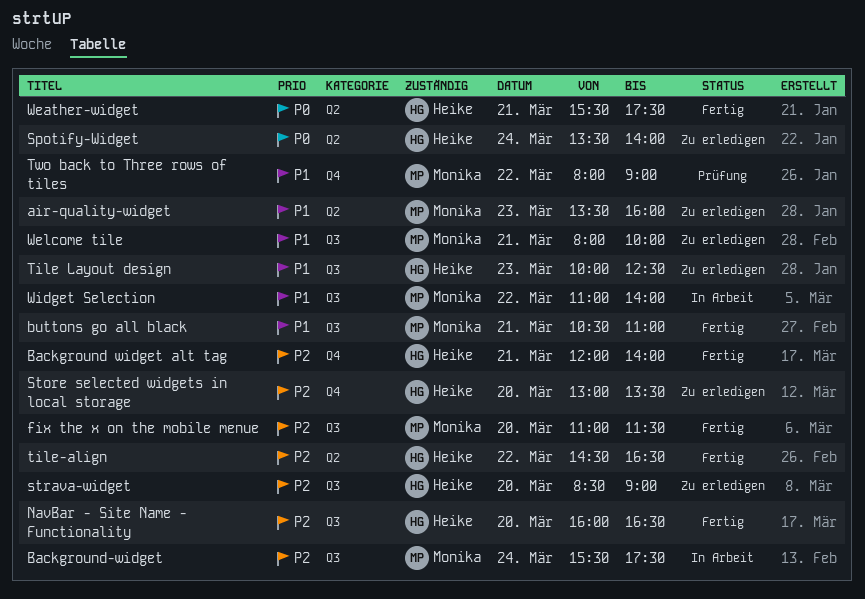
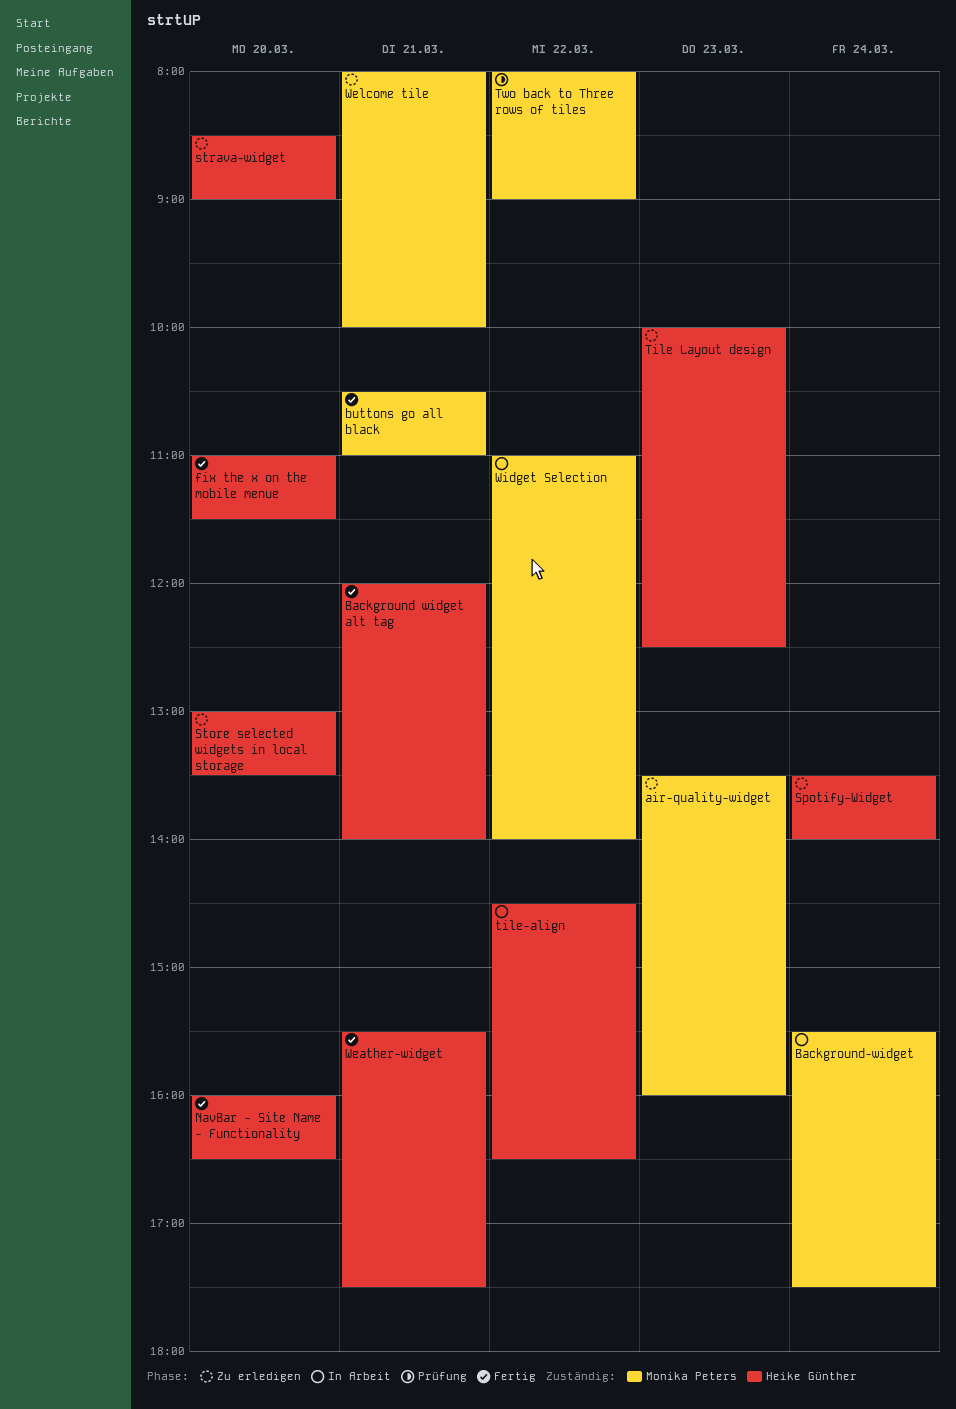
fix the x on the mobile menue, owner: Monika Peters -> Heike Günther
tile-align, status: Fertig -> In Arbeit

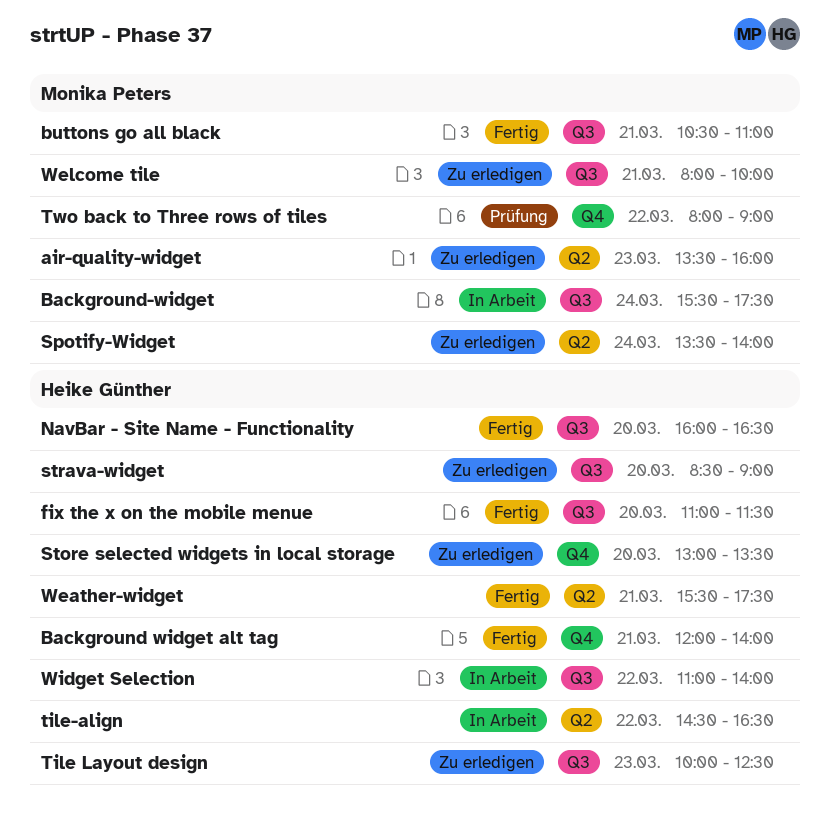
Spotify-Widget, owner: Heike Günther -> Monika Peters
Widget Selection, owner: Monika Peters -> Heike Günther

